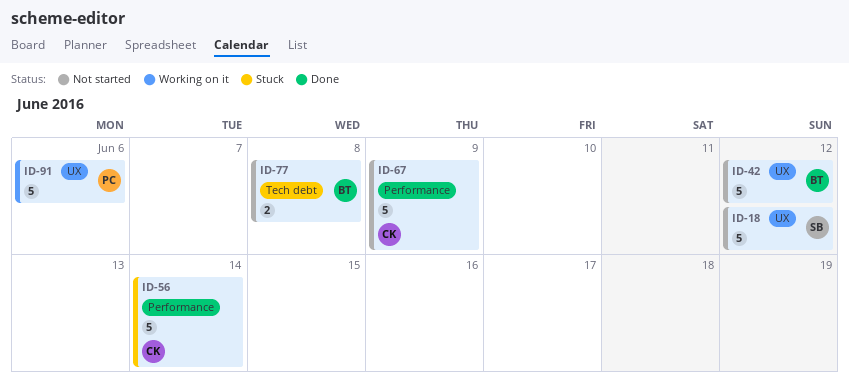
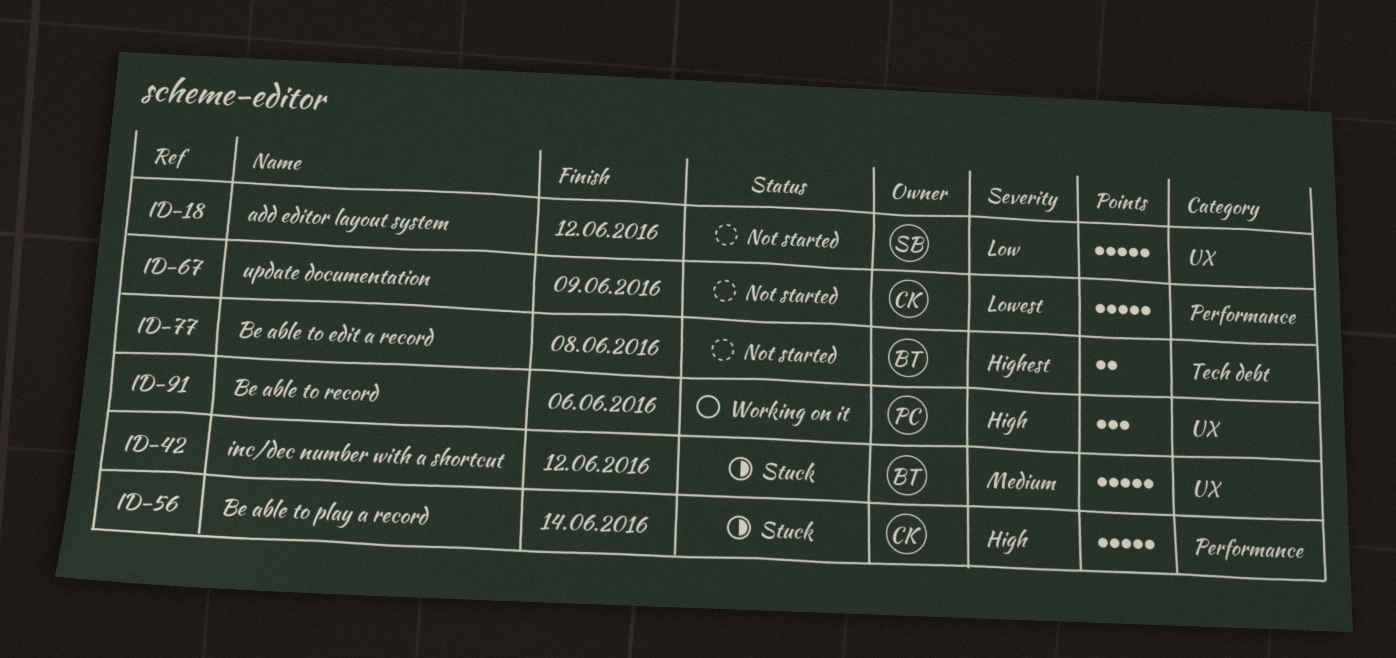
ID-42, status: Not started -> Stuck
ID-91, estimate: 5 -> 3

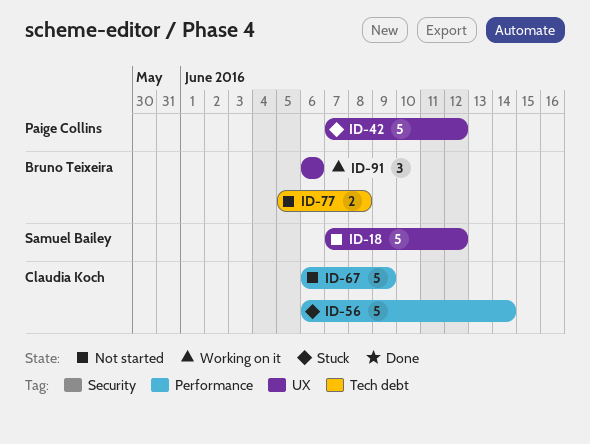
ID-42, owner: Bruno Teixeira -> Paige Collins
ID-91, owner: Paige Collins -> Bruno Teixeira

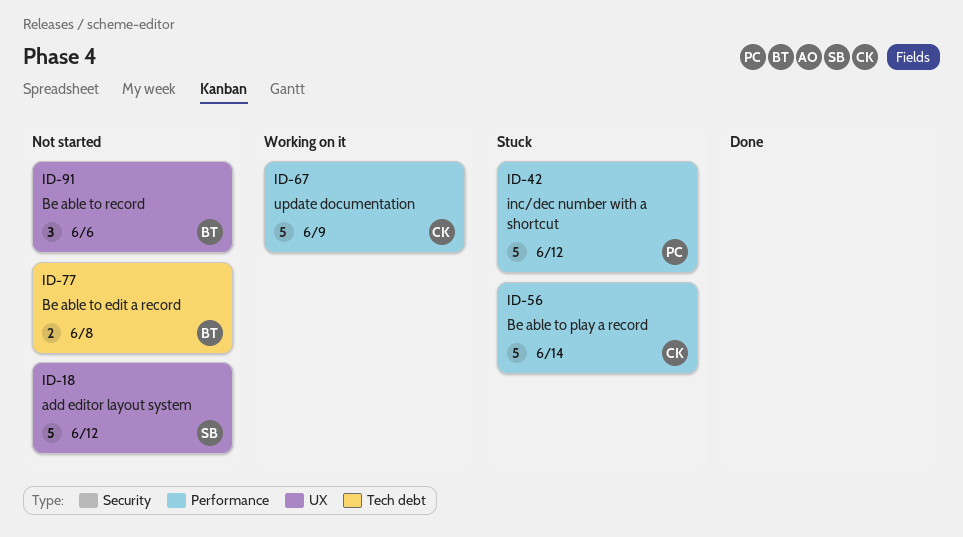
ID-42, label: UX -> Performance
ID-67, status: Not started -> Working on it
ID-91, status: Working on it -> Not started

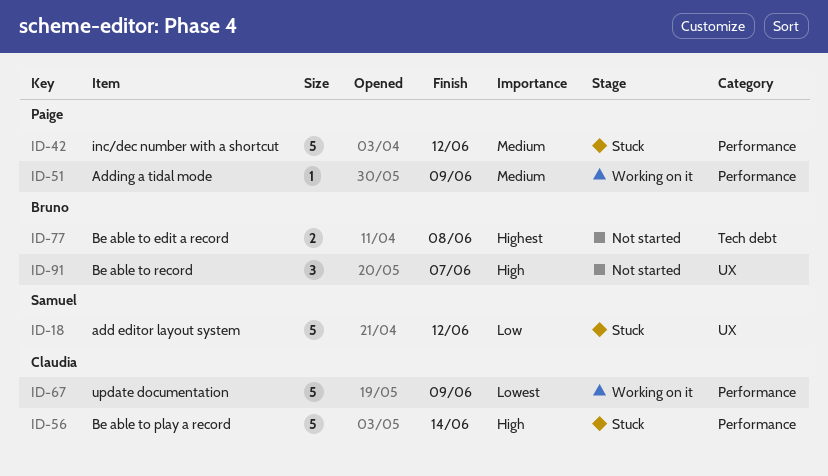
ID-18, status: Not started -> Stuck
ID-51: none -> present
ID-91, due: Jun 6 -> Jun 7

